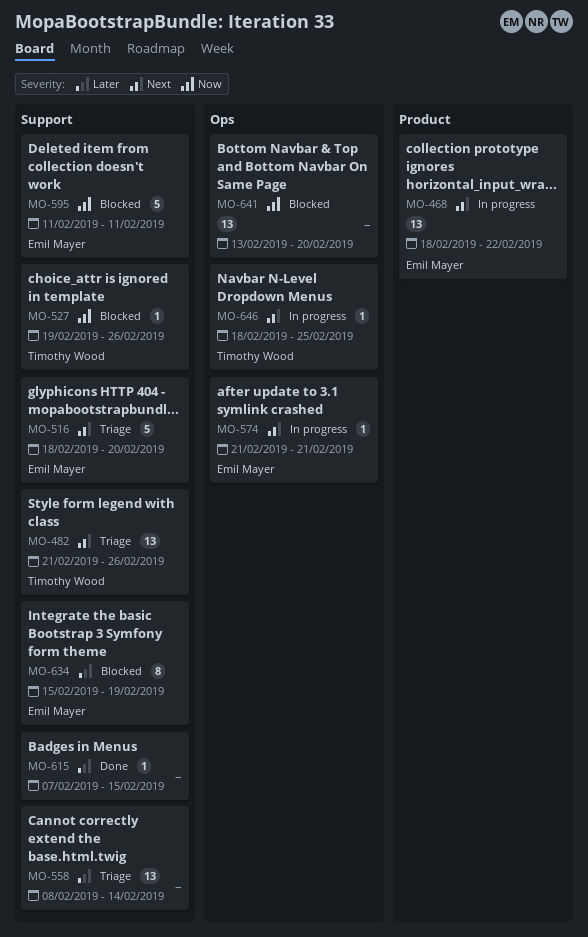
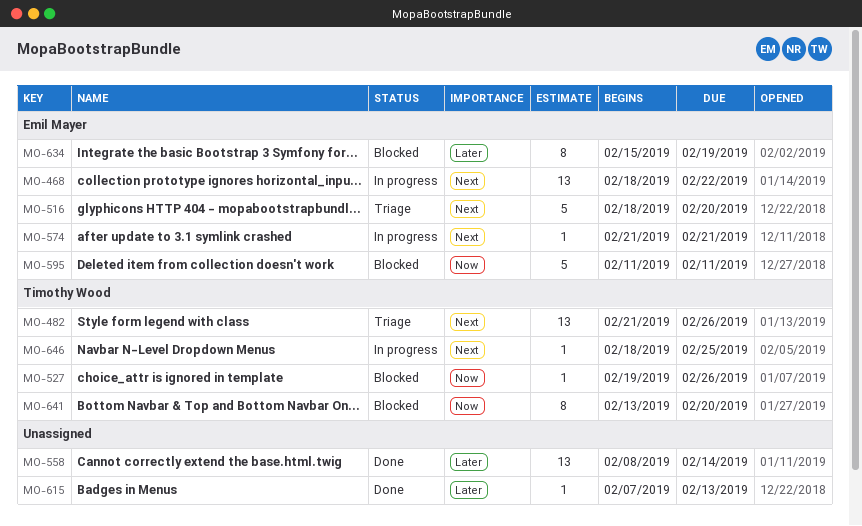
MO-558, status: Triage -> Done
MO-615, due: Feb 15 -> Feb 13
MO-641, owner: none -> Timothy Wood
MO-641, estimate: 13 -> 8

